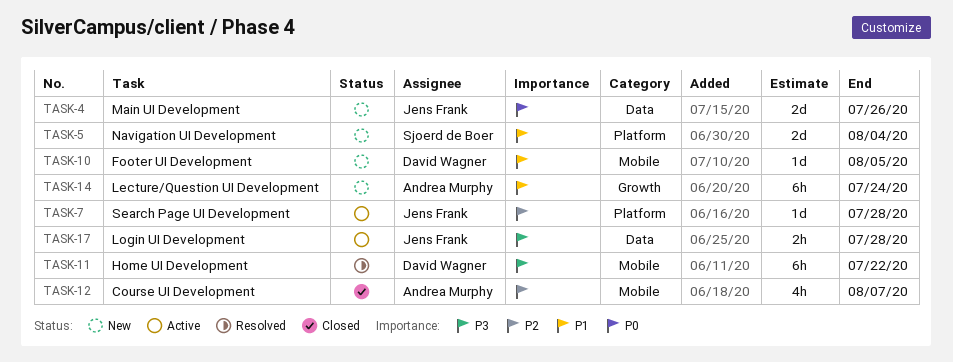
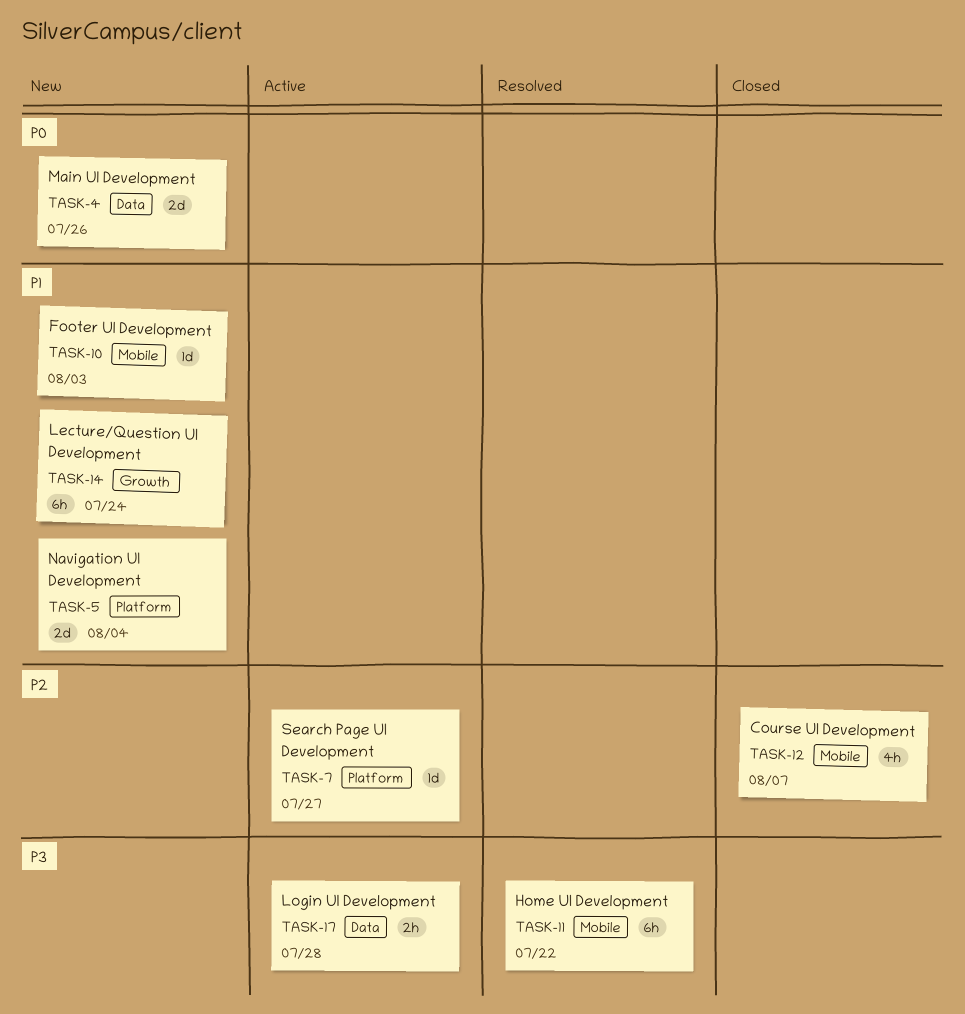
TASK-7, due: Jul 28 -> Jul 27
TASK-10, due: Aug 5 -> Aug 3

